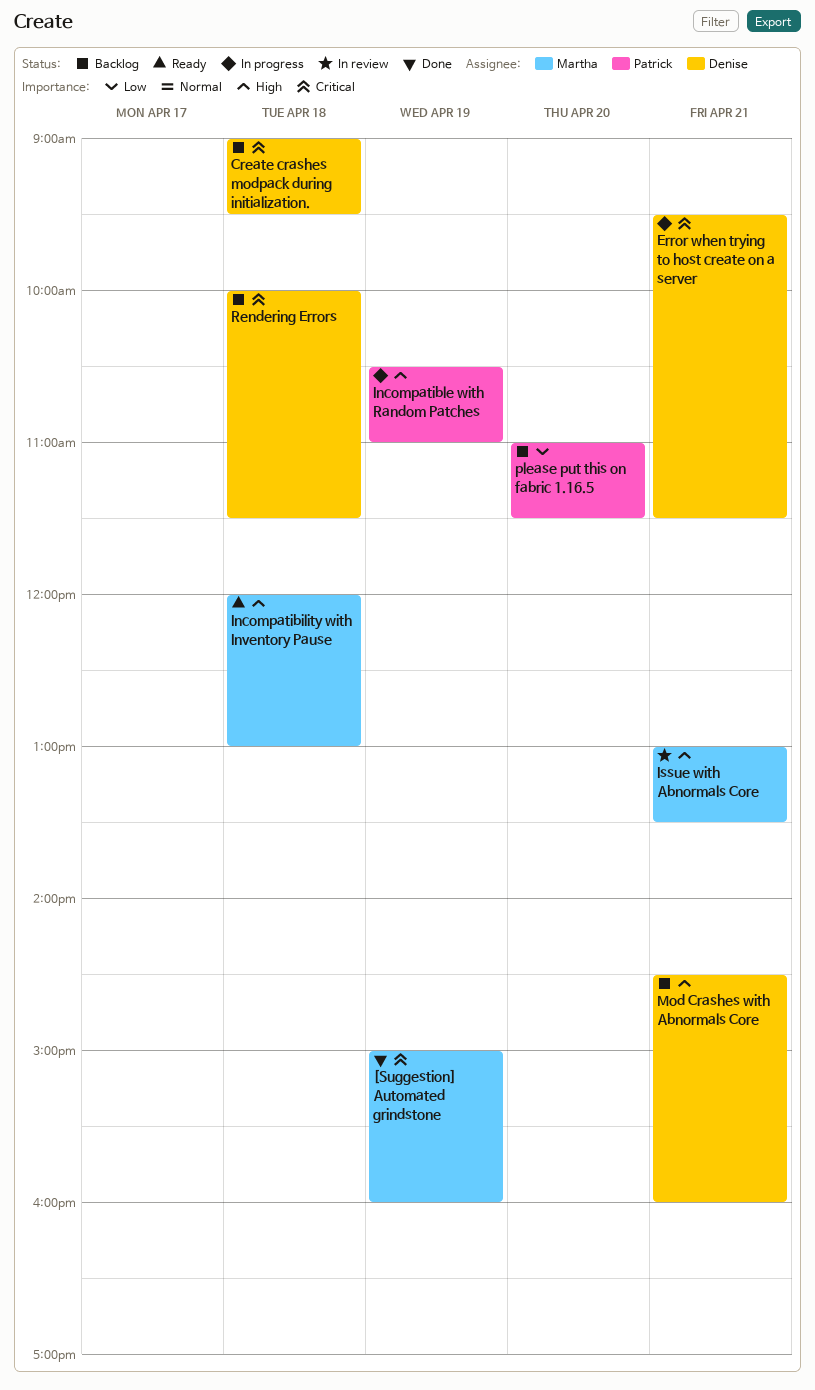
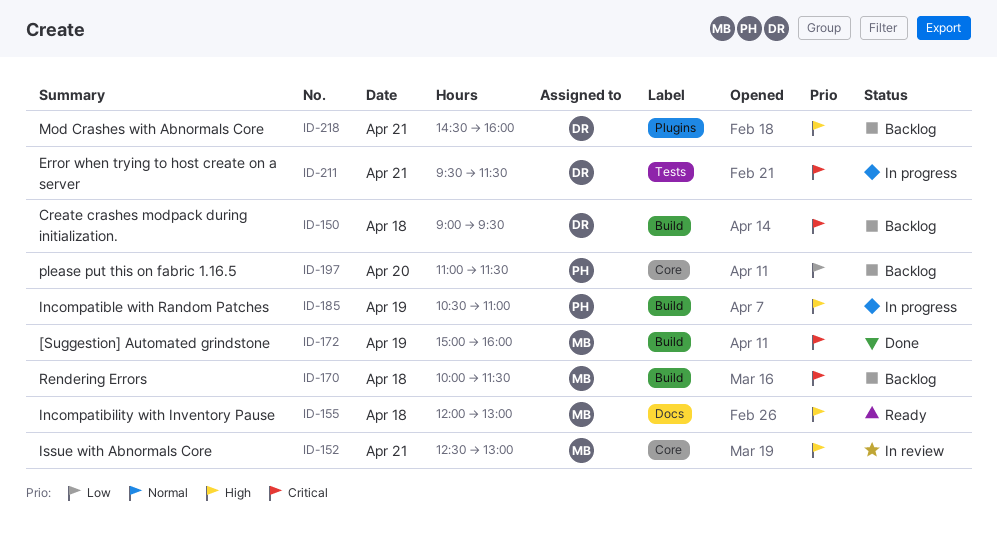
Issue with Abnormals Core, begins: 13:00 -> 12:30
Issue with Abnormals Core, ends: 13:30 -> 13:00
Rendering Errors, owner: Denise -> Martha

